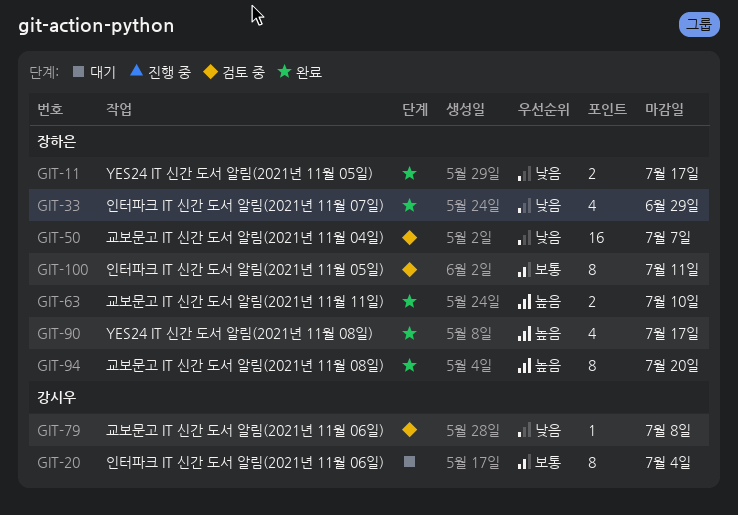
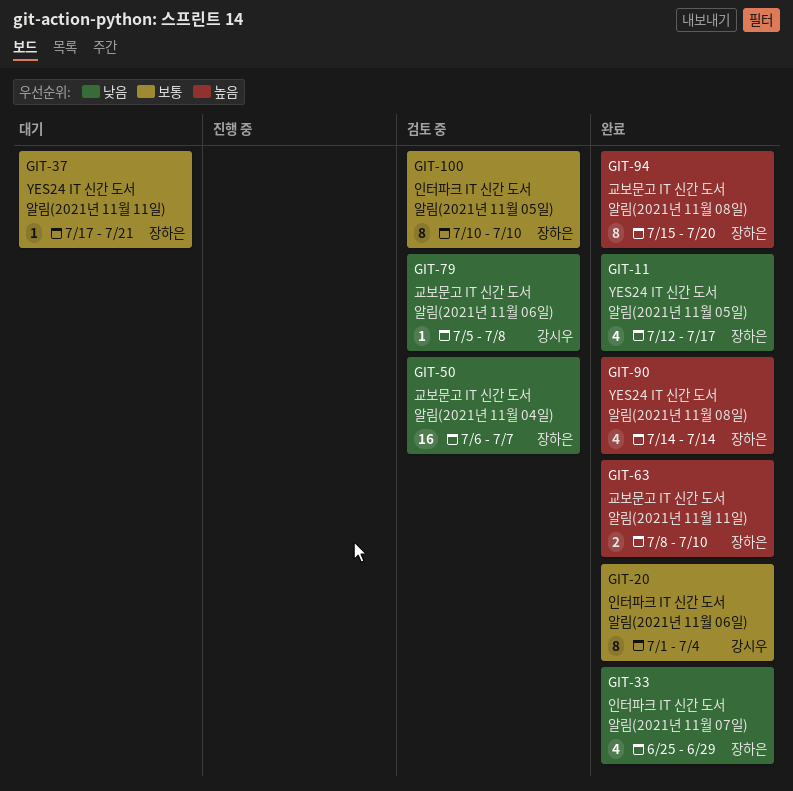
GIT-11, estimate: 2 -> 4
GIT-20, status: 대기 -> 완료
GIT-37: none -> present
GIT-90, due: Jul 17 -> Jul 14
GIT-100, due: Jul 11 -> Jul 10

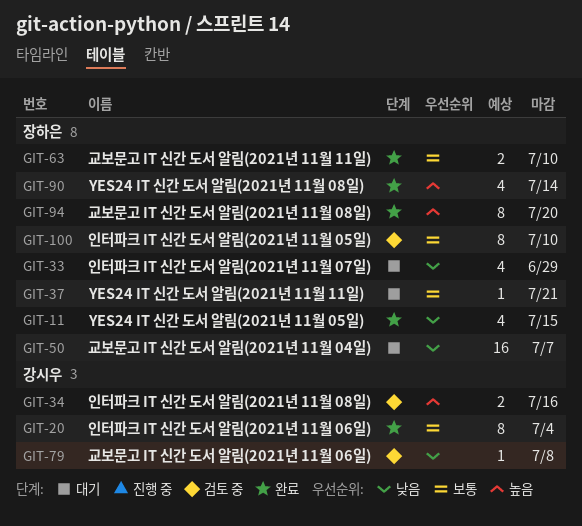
GIT-11, due: Jul 17 -> Jul 15
GIT-33, status: 완료 -> 대기
GIT-34: none -> present
GIT-50, status: 검토 중 -> 대기
GIT-63, priority: 높음 -> 보통

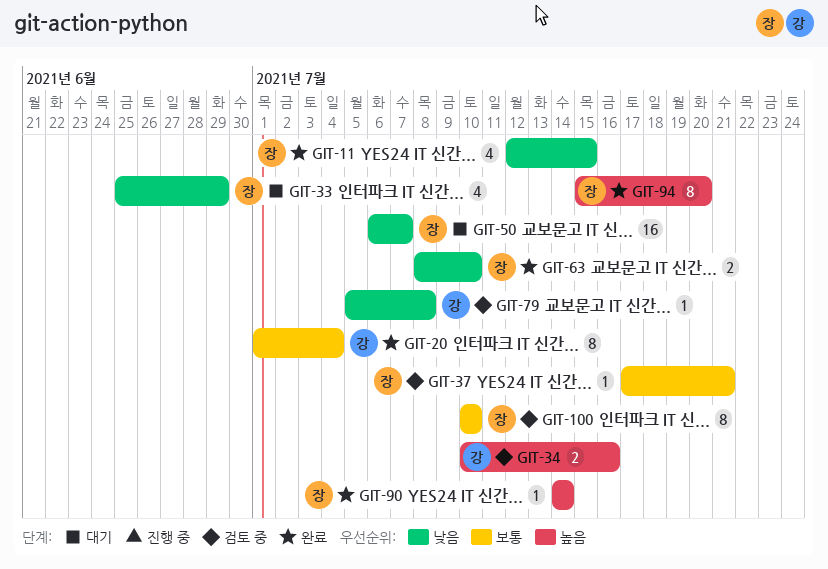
GIT-37, status: 대기 -> 검토 중
GIT-63, priority: 보통 -> 낮음
GIT-90, estimate: 4 -> 1

